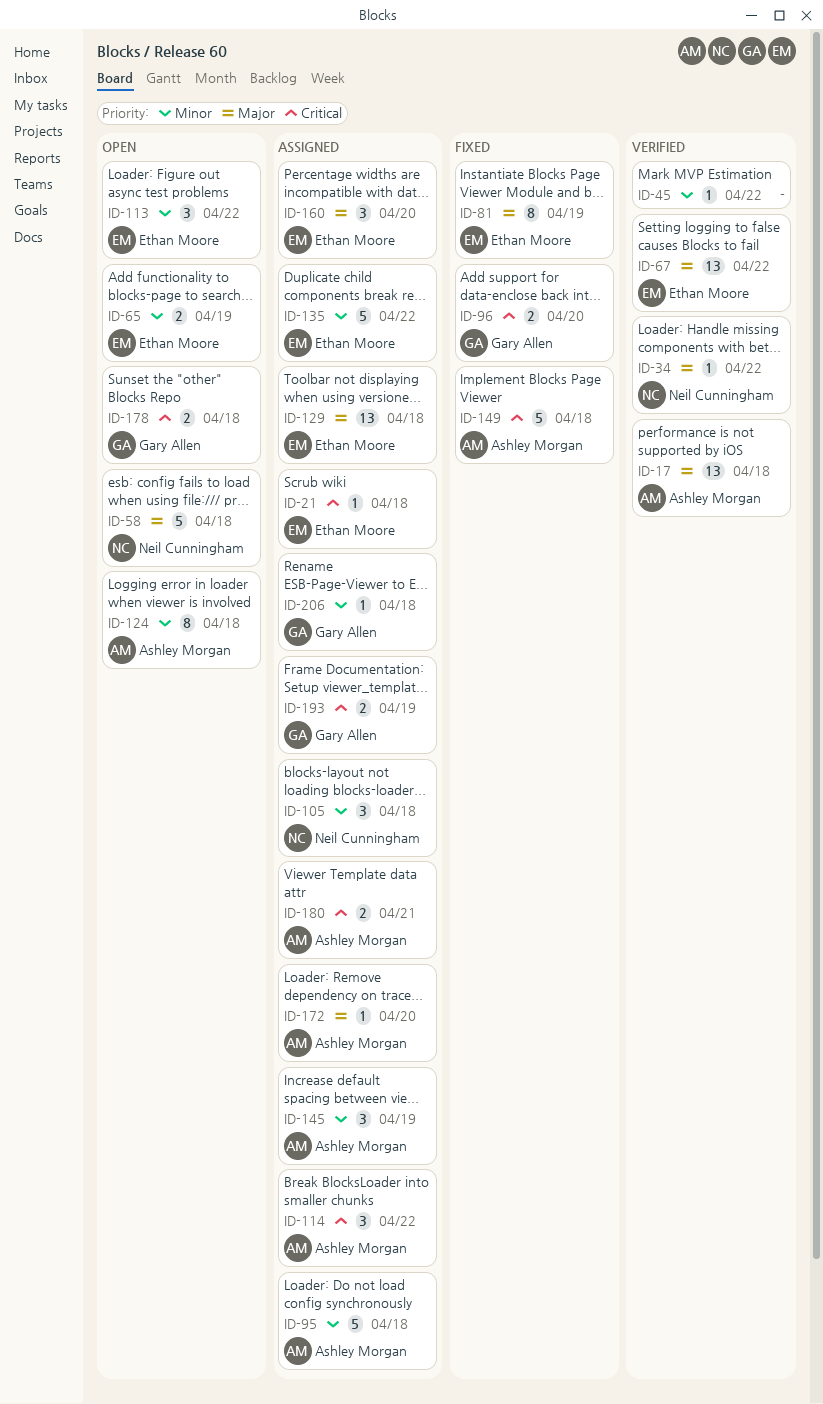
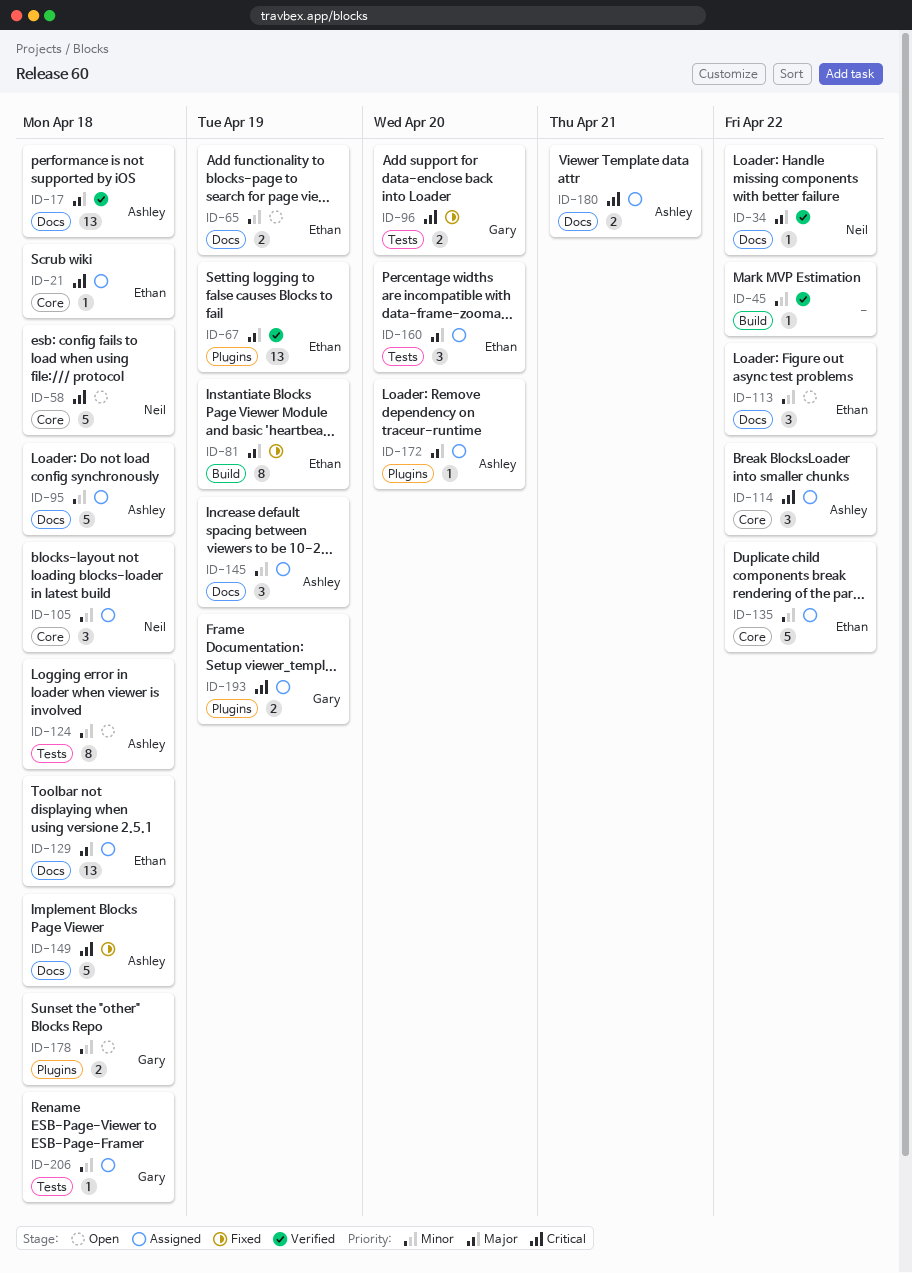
ID-58, priority: Major -> Critical
ID-67, due: Apr 22 -> Apr 19
ID-178, priority: Critical -> Minor

